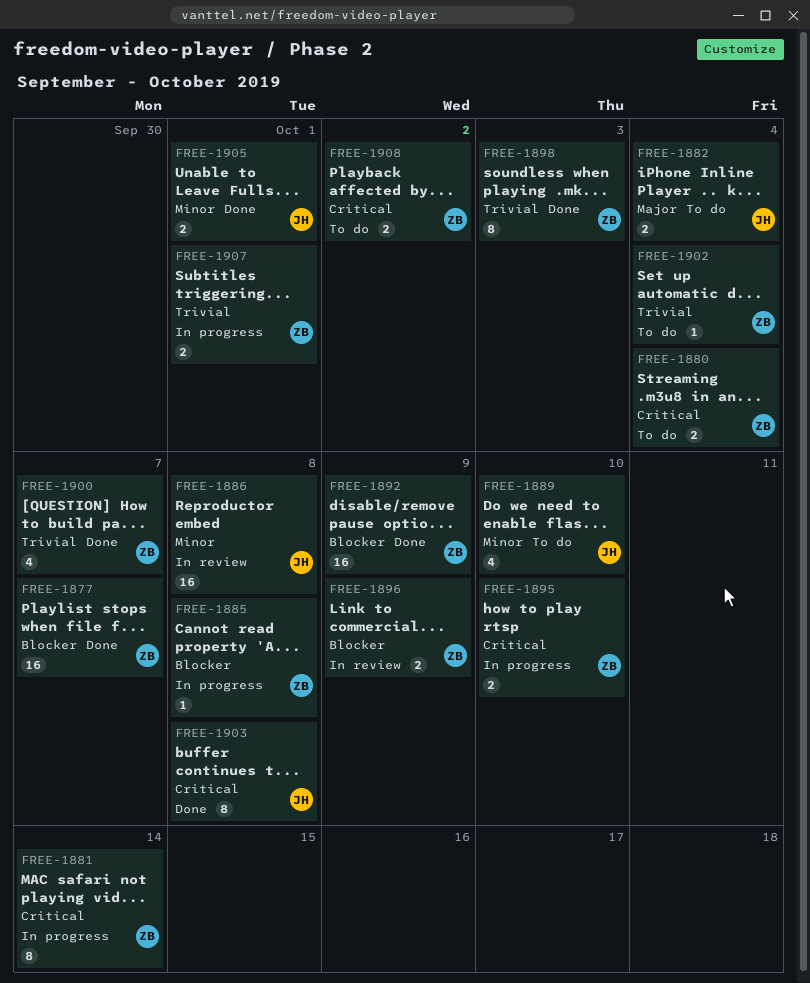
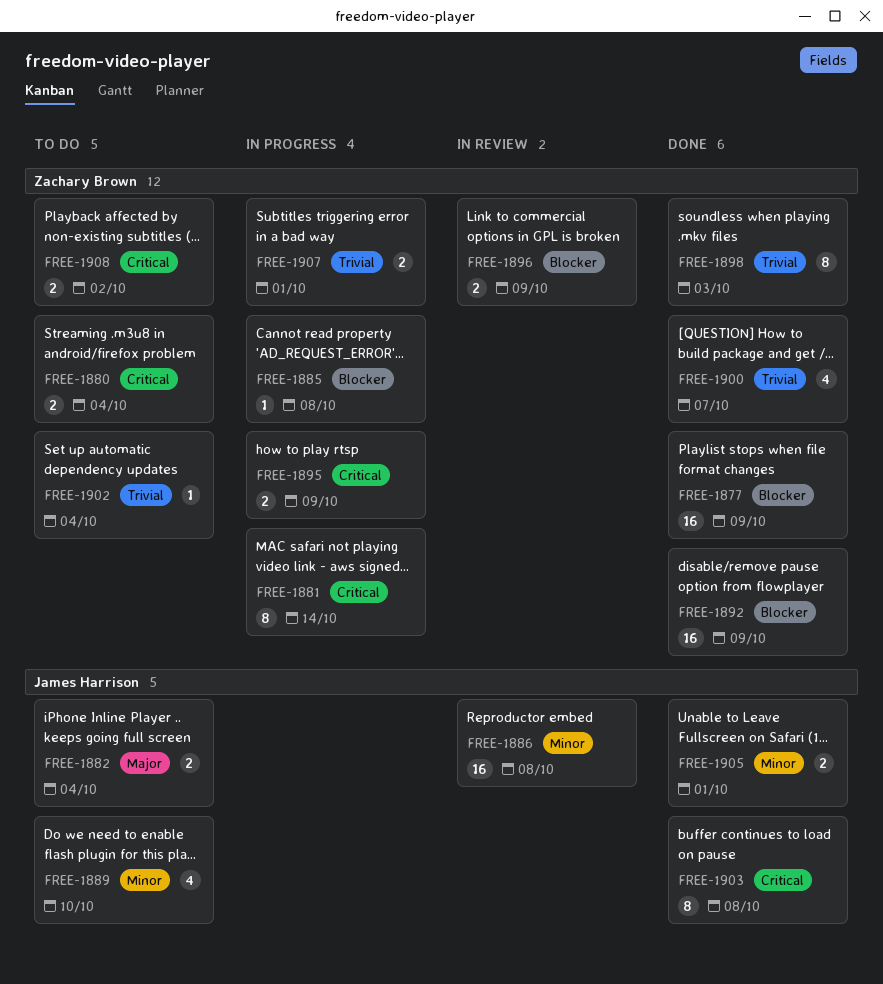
FREE-1877, due: Oct 7 -> Oct 9
FREE-1895, due: Oct 10 -> Oct 9

